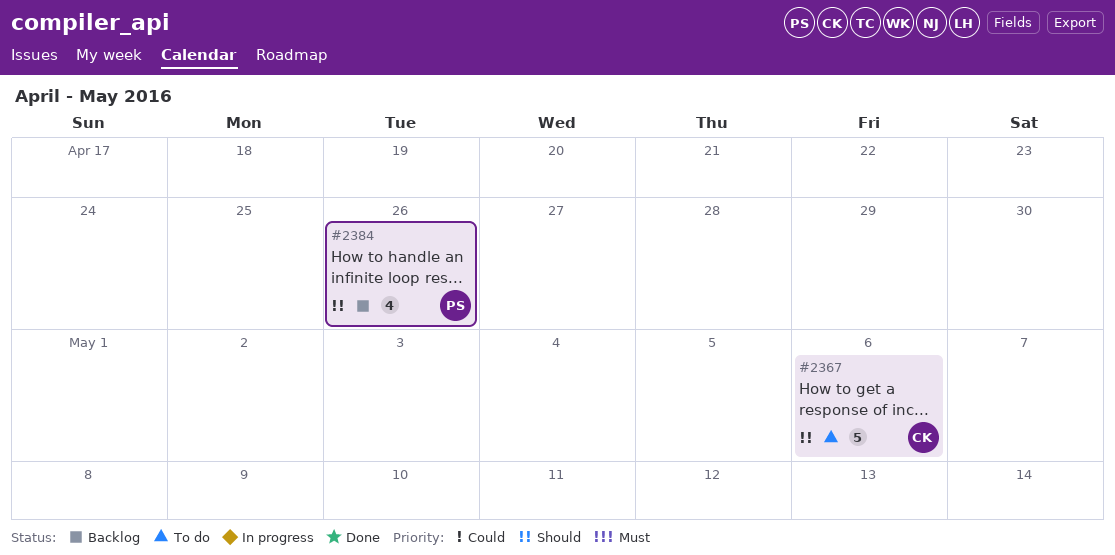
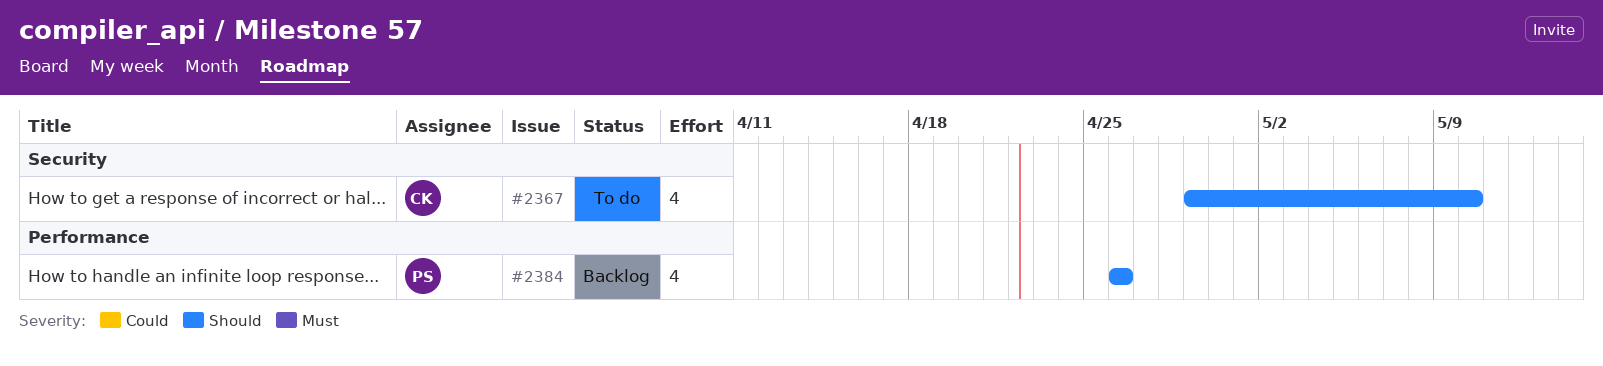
#2367, estimate: 5 -> 4
#2367, due: May 6 -> May 10

